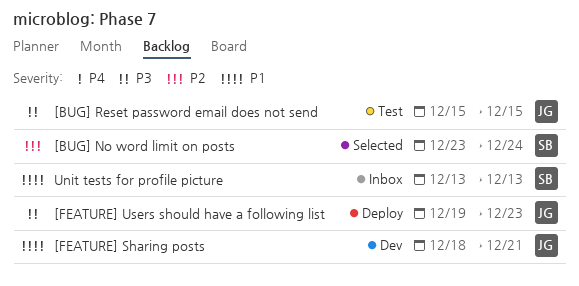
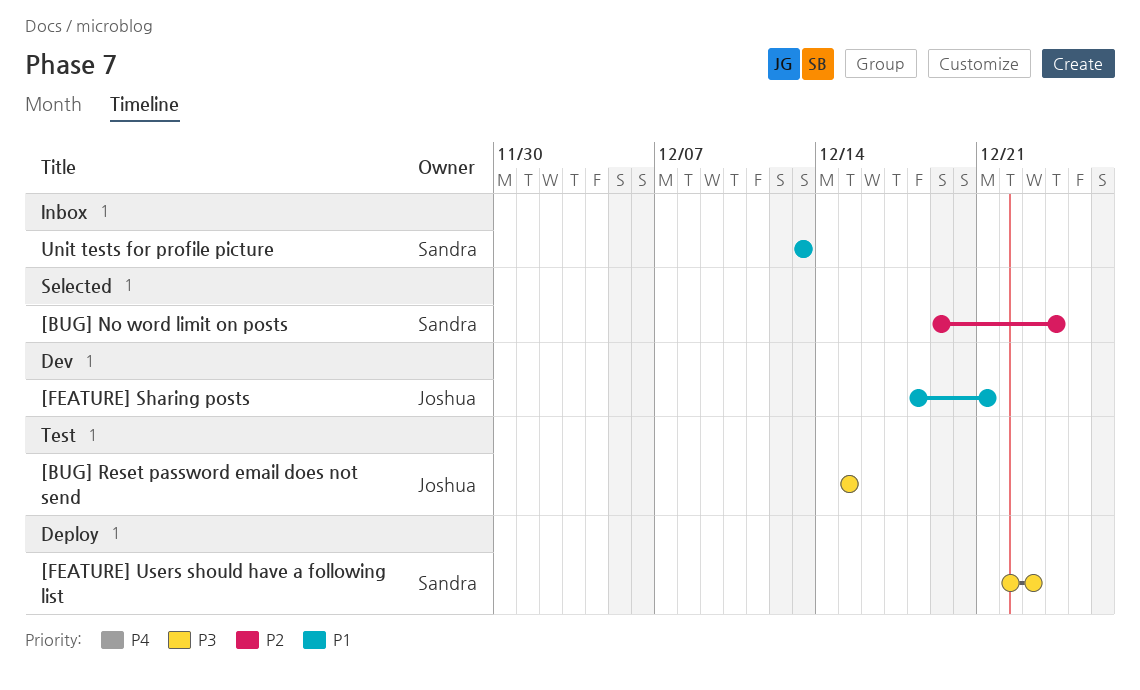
[BUG] No word limit on posts, start: Dec 23 -> Dec 19
[FEATURE] Users should have a following list, owner: Joshua -> Sandra
[FEATURE] Users should have a following list, start: Dec 19 -> Dec 22

